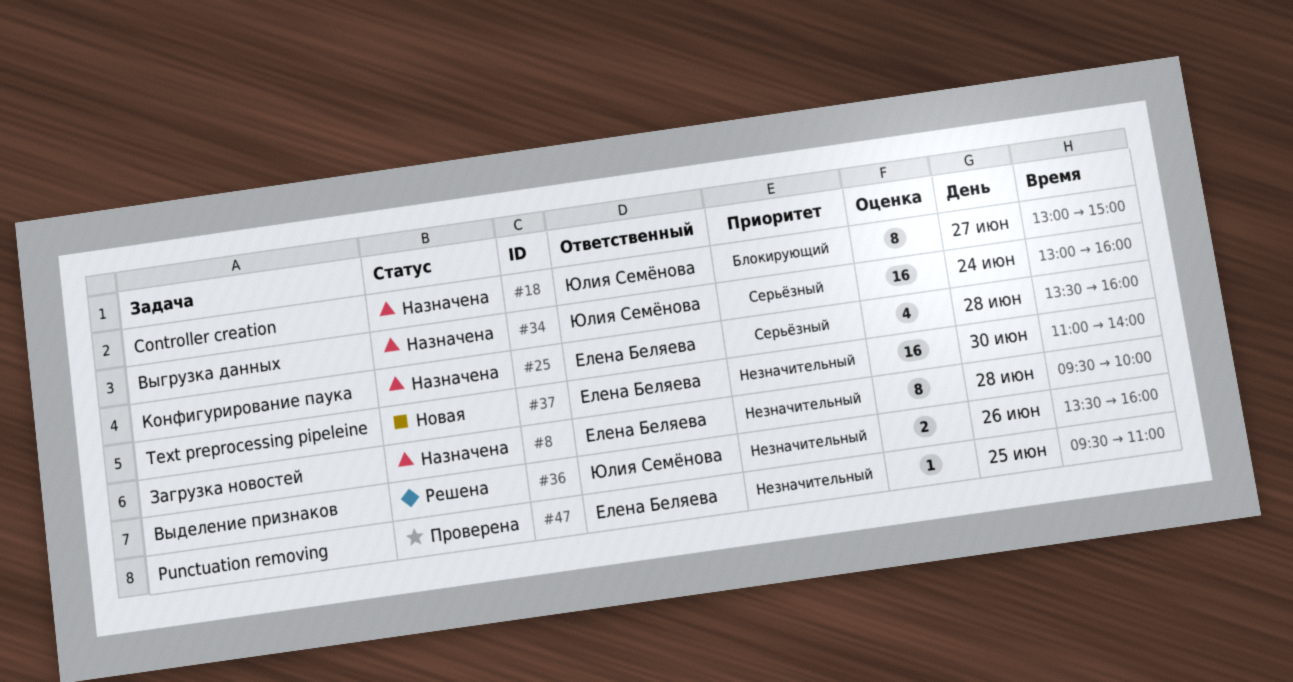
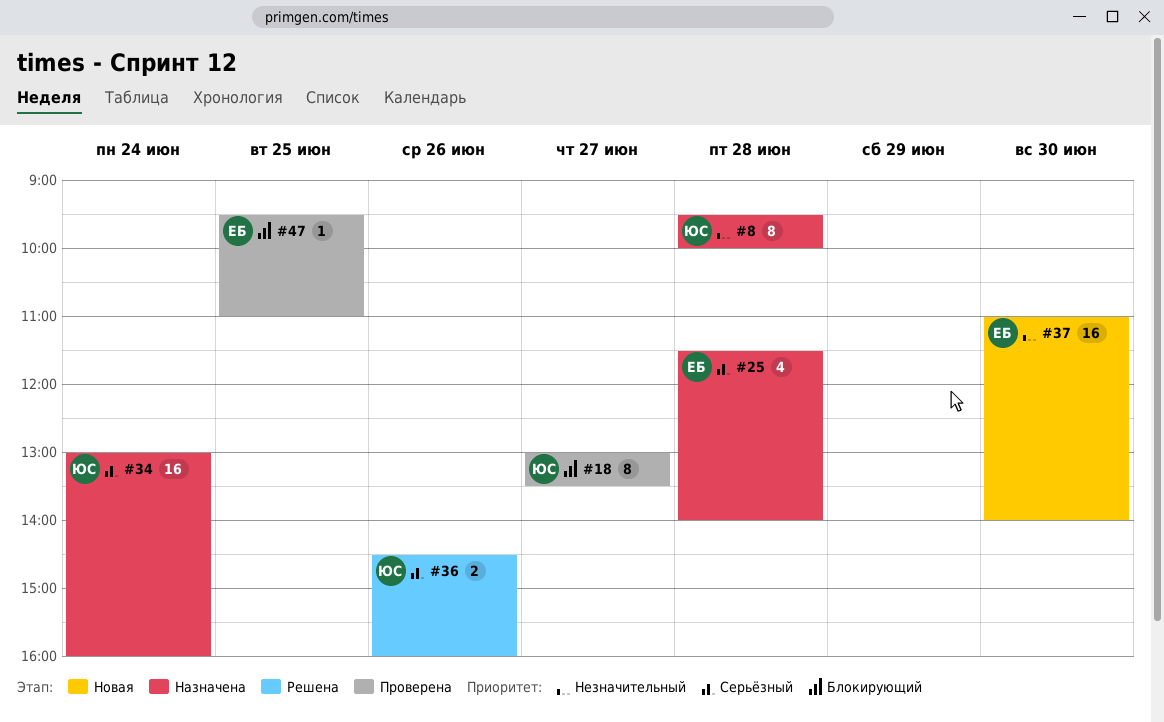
#8, owner: Елена Беляева -> Юлия Семёнова
#18, status: Назначена -> Проверена
#18, ends: 15:00 -> 13:30
#25, begins: 13:30 -> 11:30
#25, ends: 16:00 -> 14:00
#36, priority: Незначительный -> Серьёзный
#36, begins: 13:30 -> 14:30
#47, priority: Незначительный -> Блокирующий

